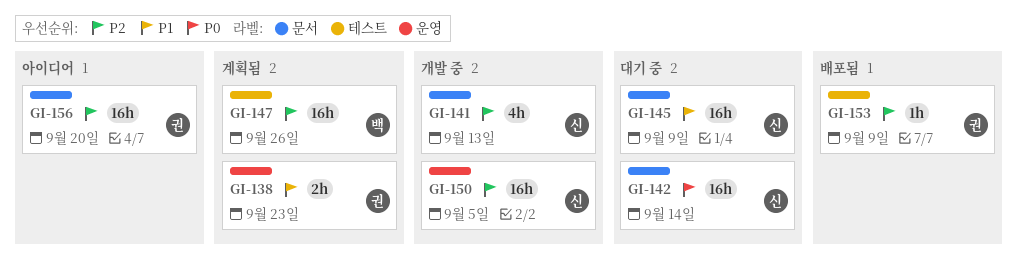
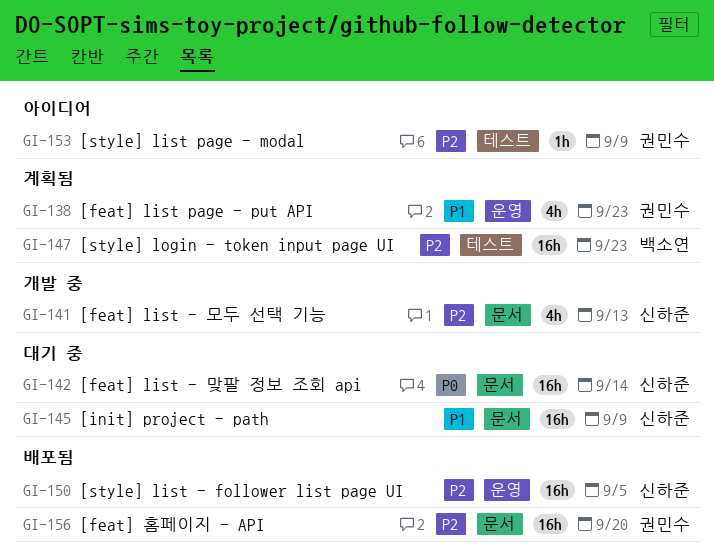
GI-138, estimate: 2h -> 4h
GI-147, due: Sep 26 -> Sep 23
GI-150, status: 개발 중 -> 배포됨
GI-153, status: 배포됨 -> 아이디어
GI-156, status: 아이디어 -> 배포됨

